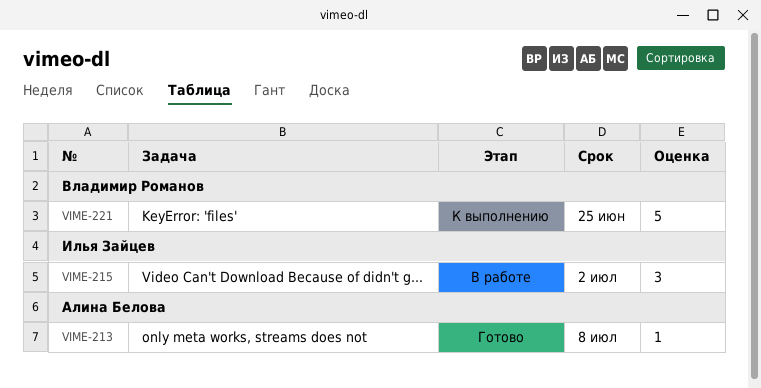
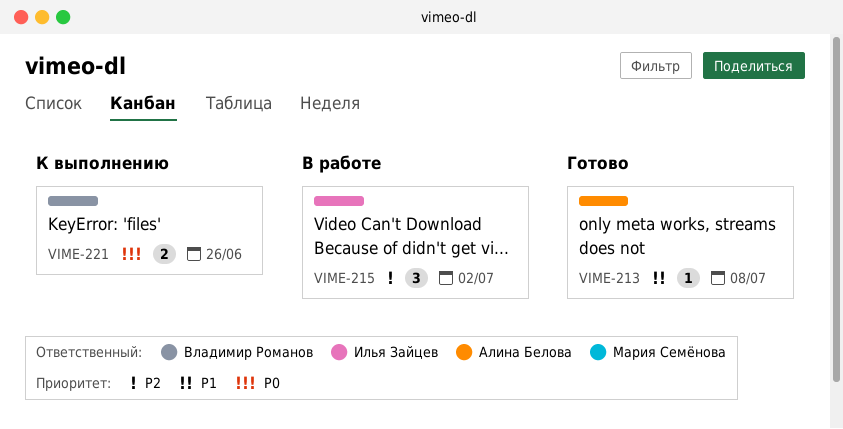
VIME-221, estimate: 5 -> 2
VIME-221, due: Jun 25 -> Jun 26

